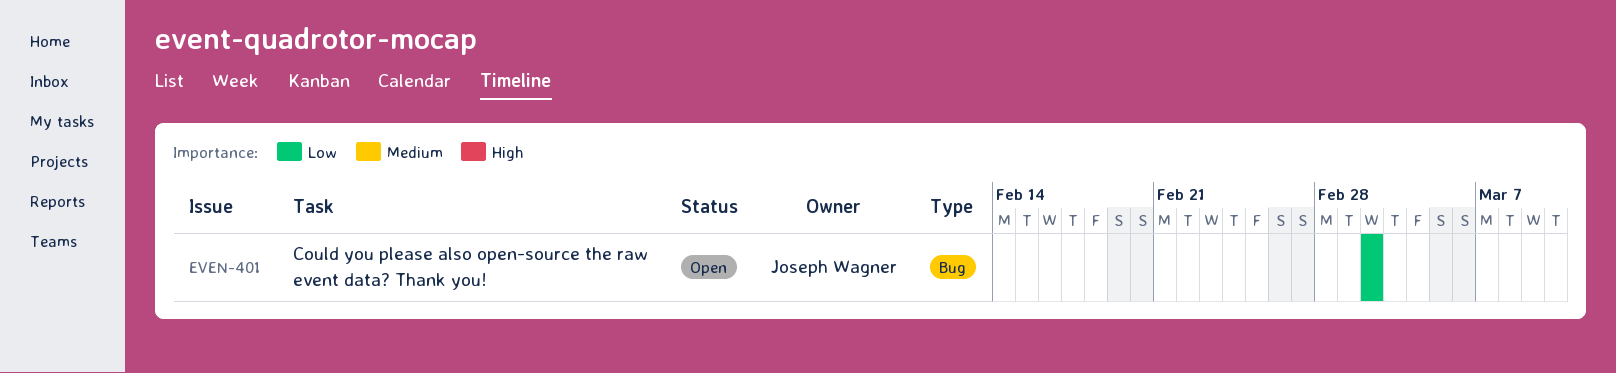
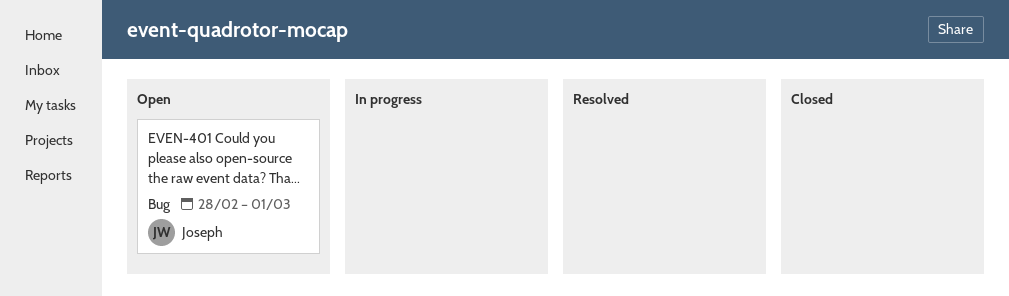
EVEN-401, start: Mar 2 -> Feb 28
EVEN-401, due: Mar 2 -> Mar 1

